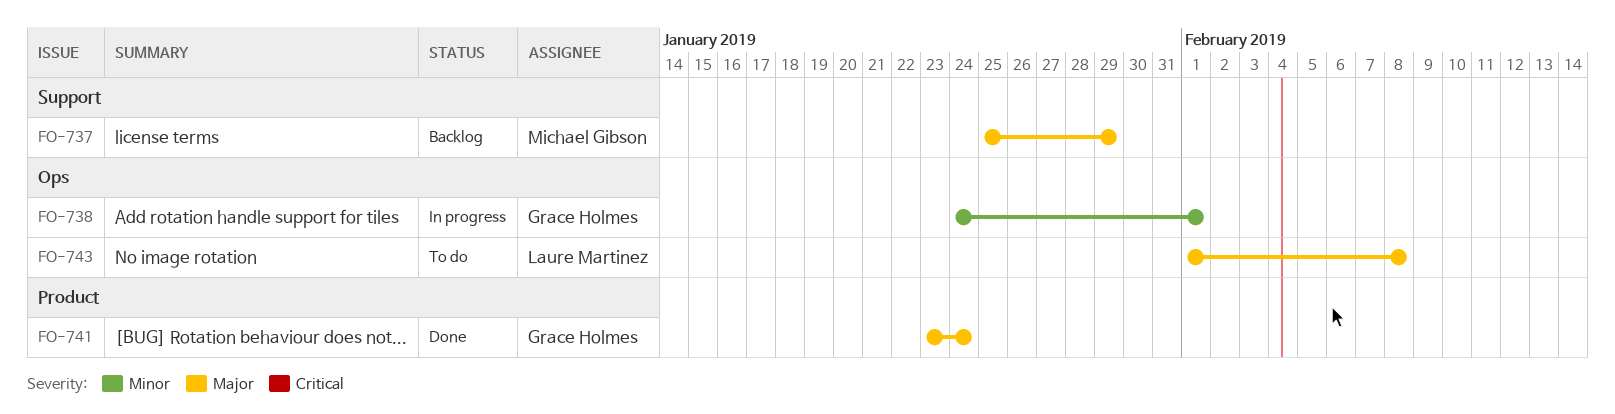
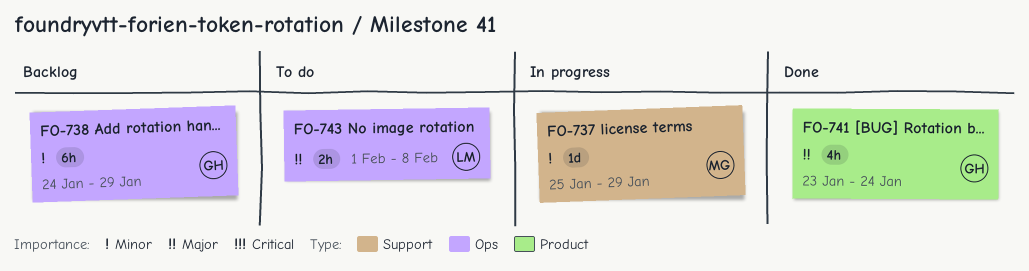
FO-737, status: Backlog -> In progress
FO-737, priority: Major -> Minor
FO-738, status: In progress -> Backlog
FO-738, due: Feb 1 -> Jan 29

